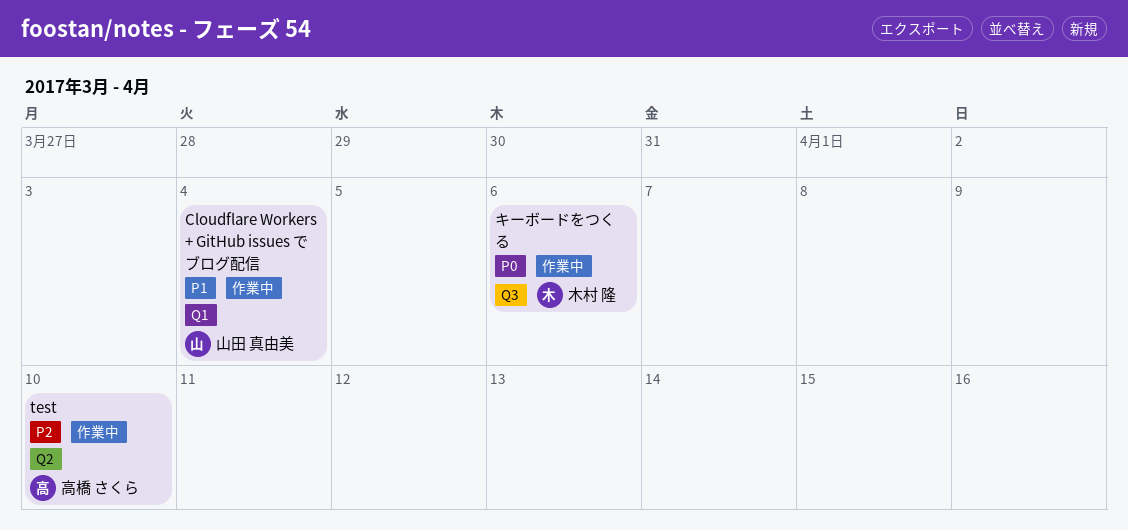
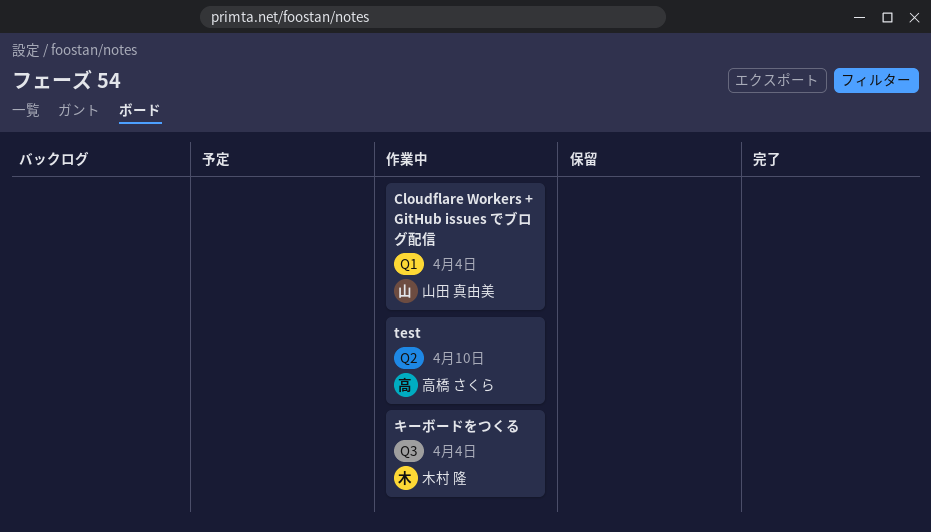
キーボードをつくる, due: Apr 6 -> Apr 4

